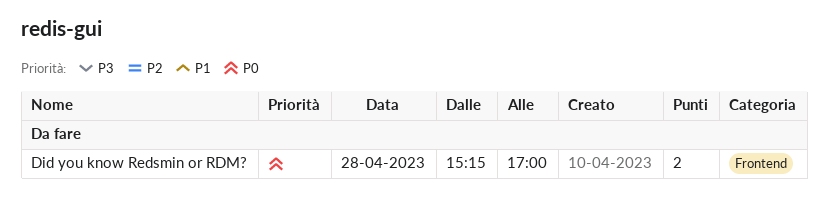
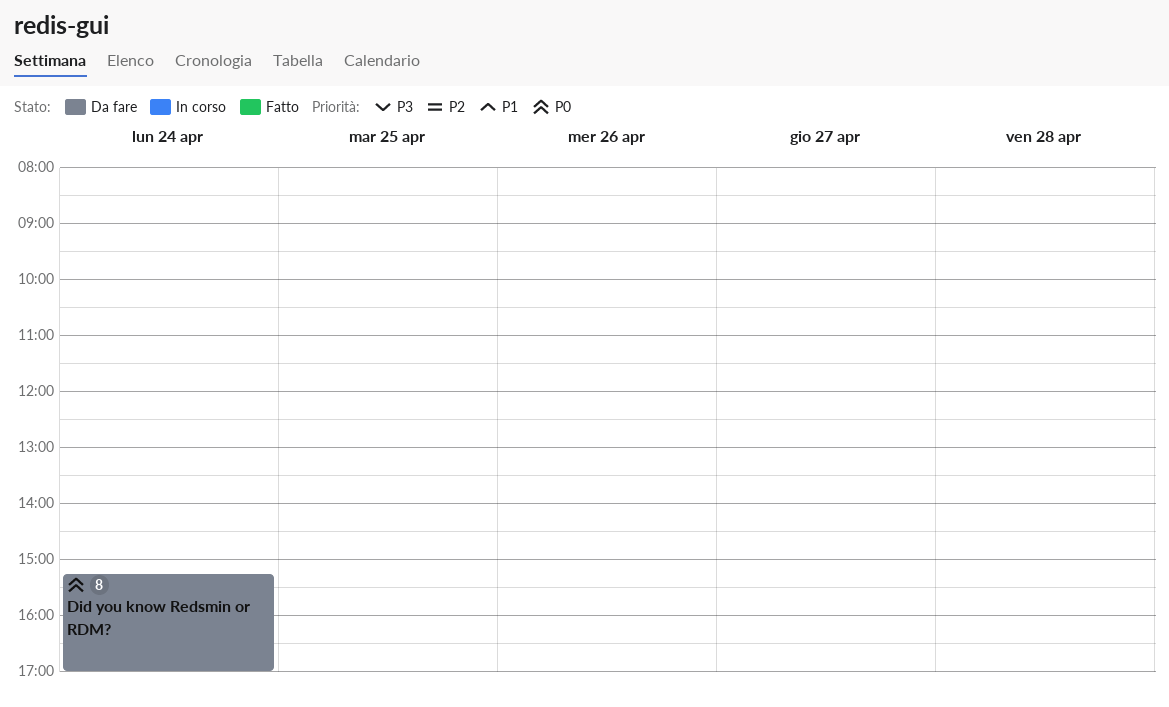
Did you know Redsmin or RDM?, estimate: 2 -> 8
Did you know Redsmin or RDM?, day: Apr 28 -> Apr 24

